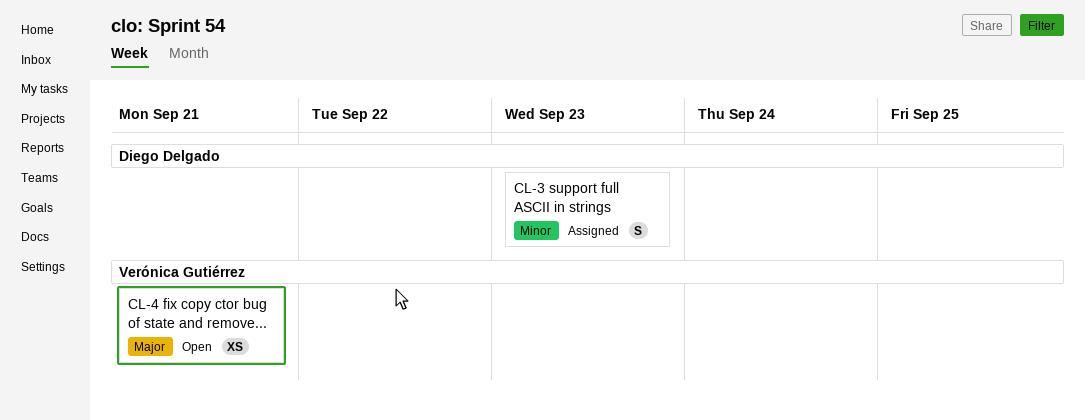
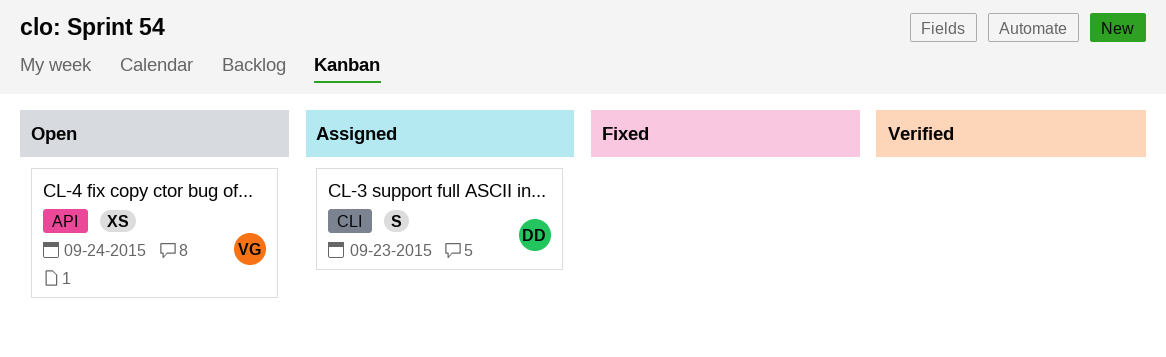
CL-4, due: Sep 21 -> Sep 24

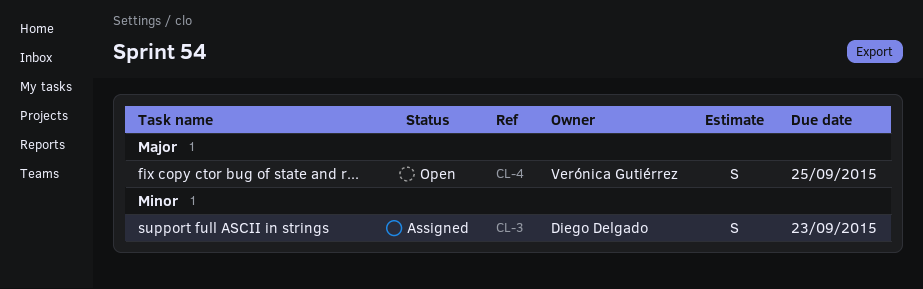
CL-4, estimate: XS -> S
CL-4, due: Sep 24 -> Sep 25

